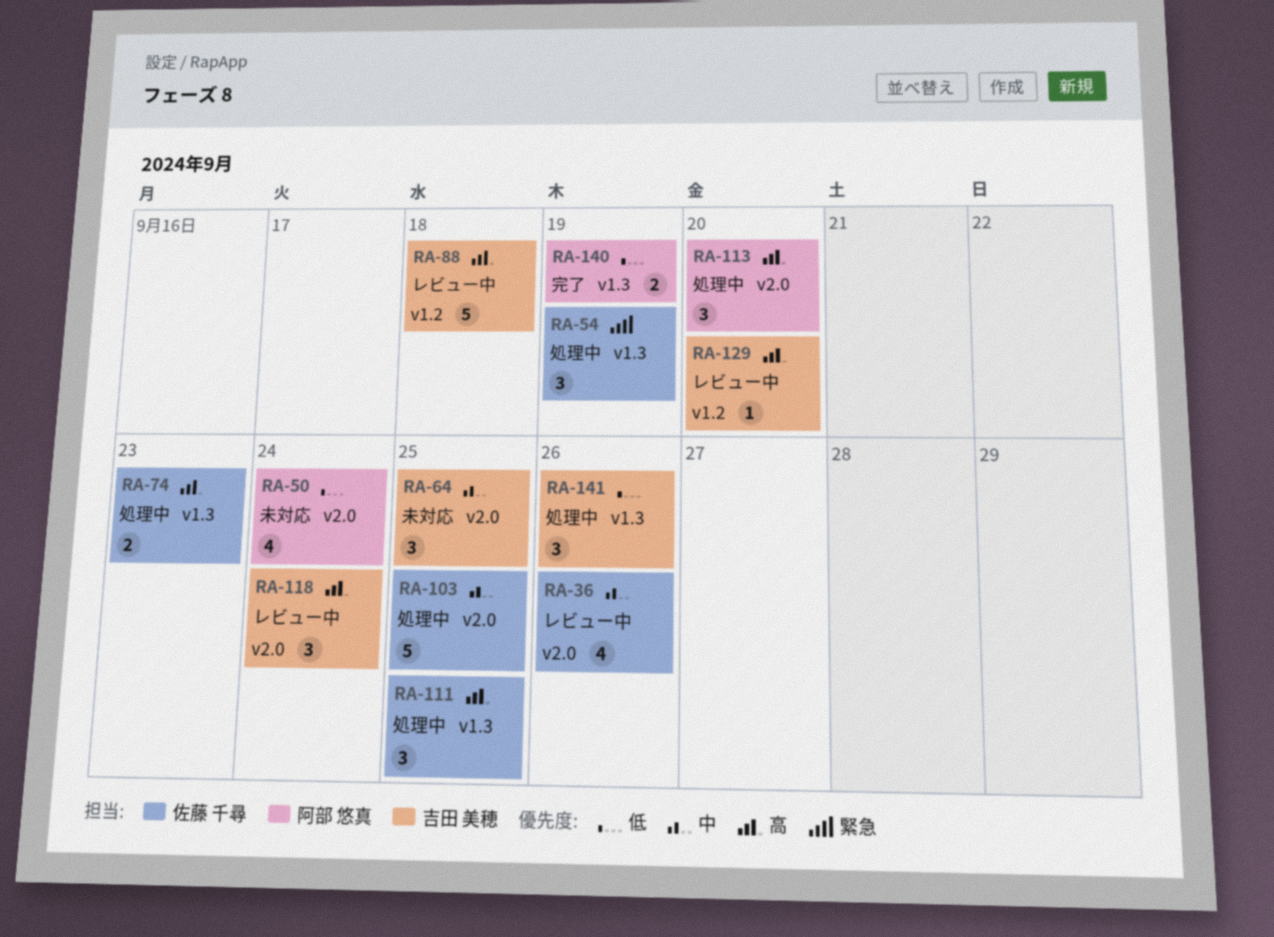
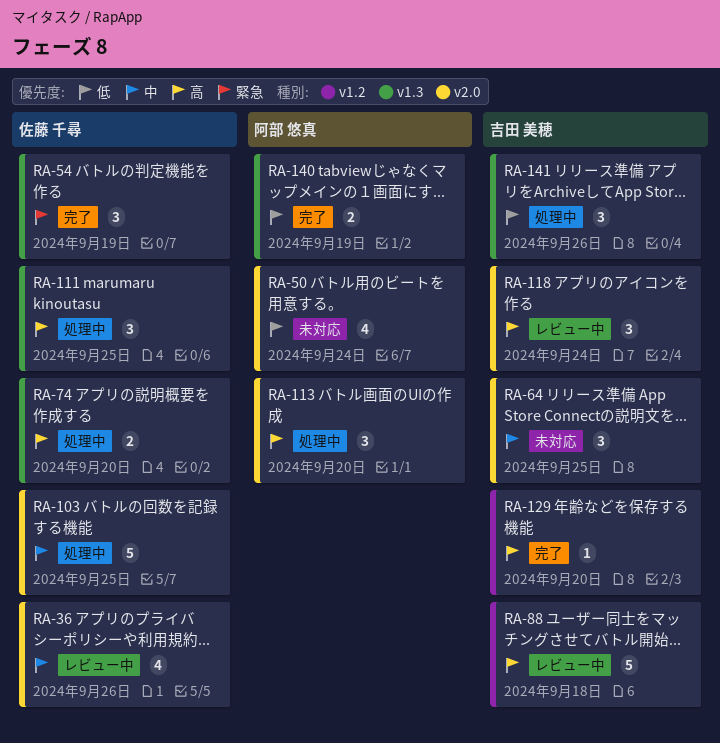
RA-54, status: 処理中 -> 完了
RA-74, due: Sep 23 -> Sep 20
RA-129, status: レビュー中 -> 完了

